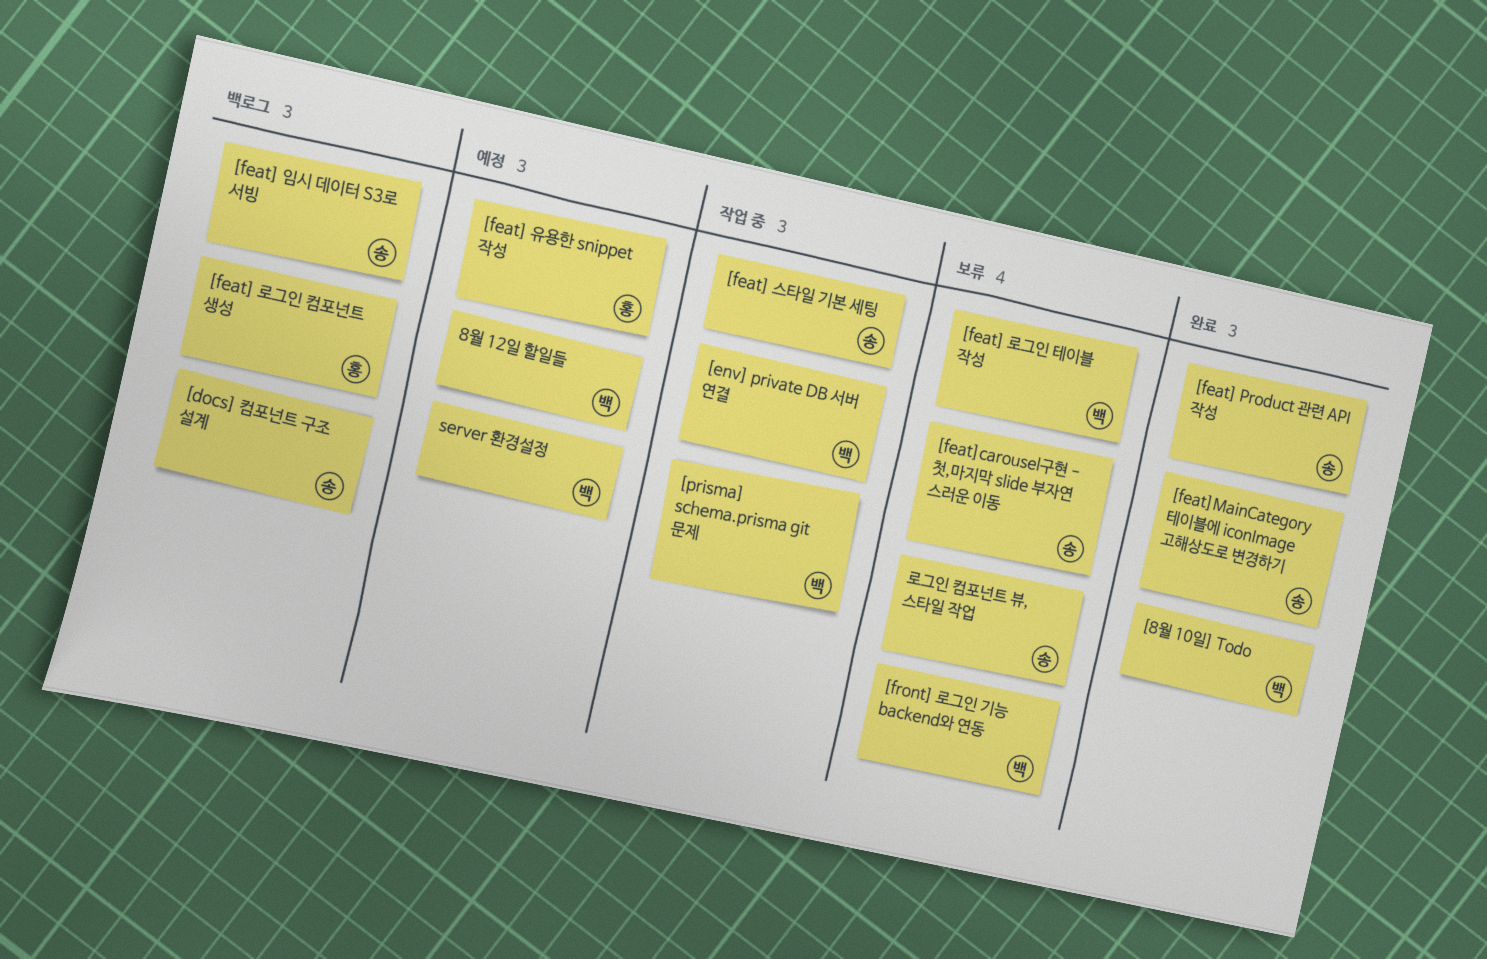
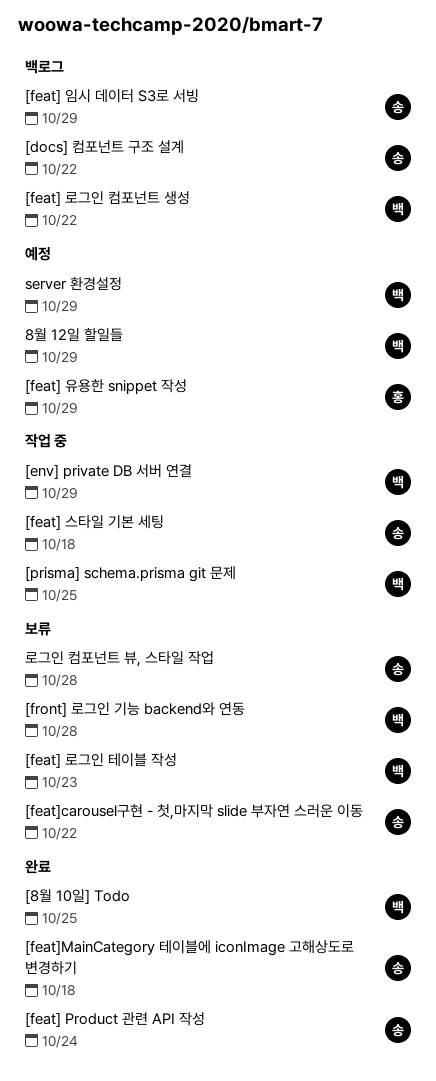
[feat] 로그인 컴포넌트 생성, owner: 홍 -> 백

